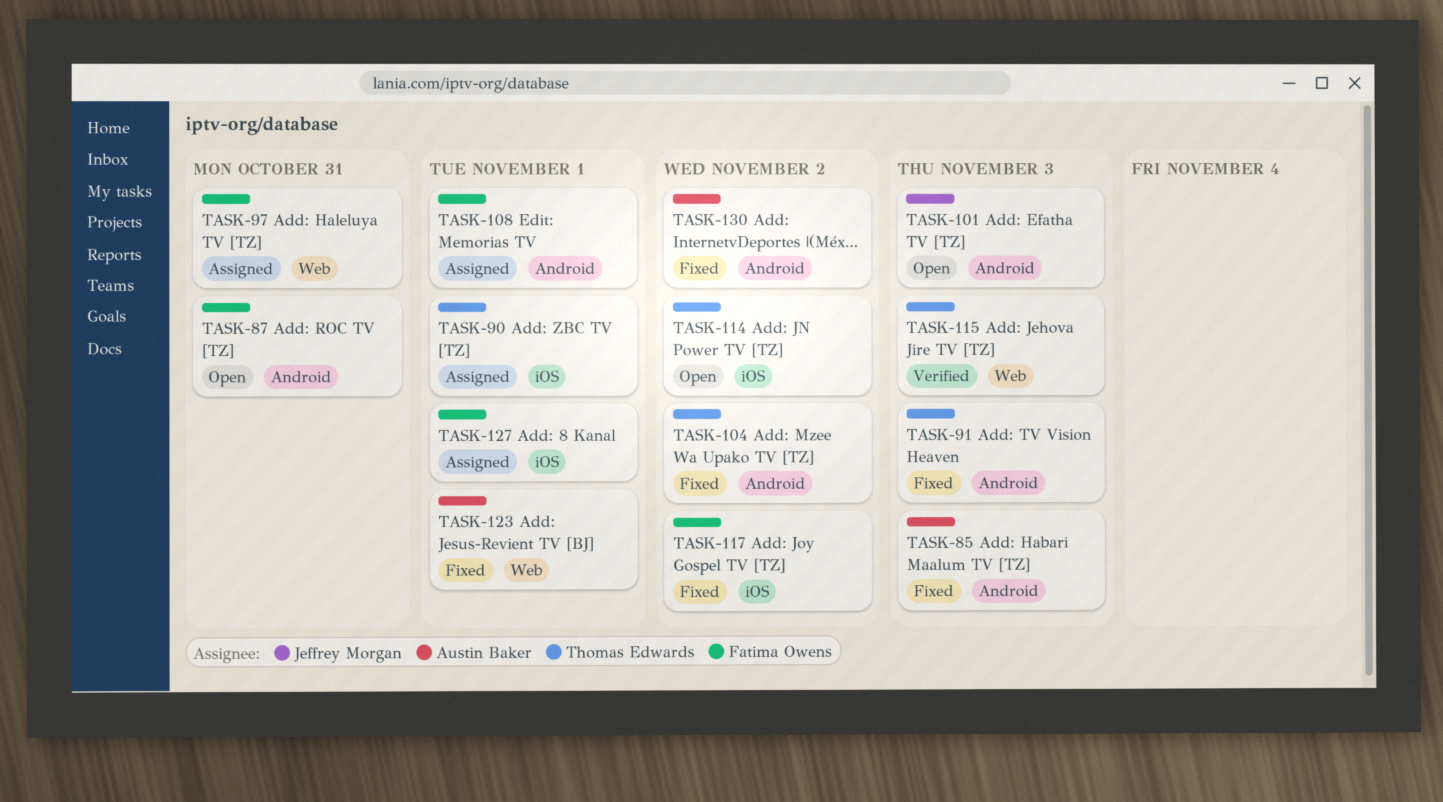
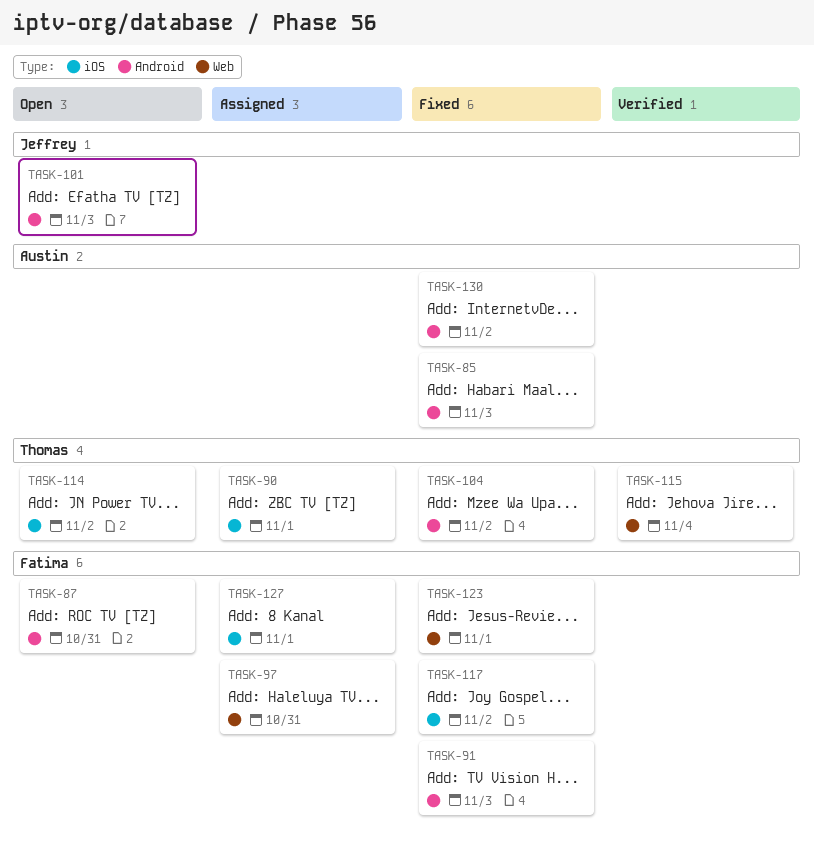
TASK-91, owner: Thomas Edwards -> Fatima Owens
TASK-108: present -> none
TASK-115, due: Nov 3 -> Nov 4
TASK-123, owner: Austin Baker -> Fatima Owens

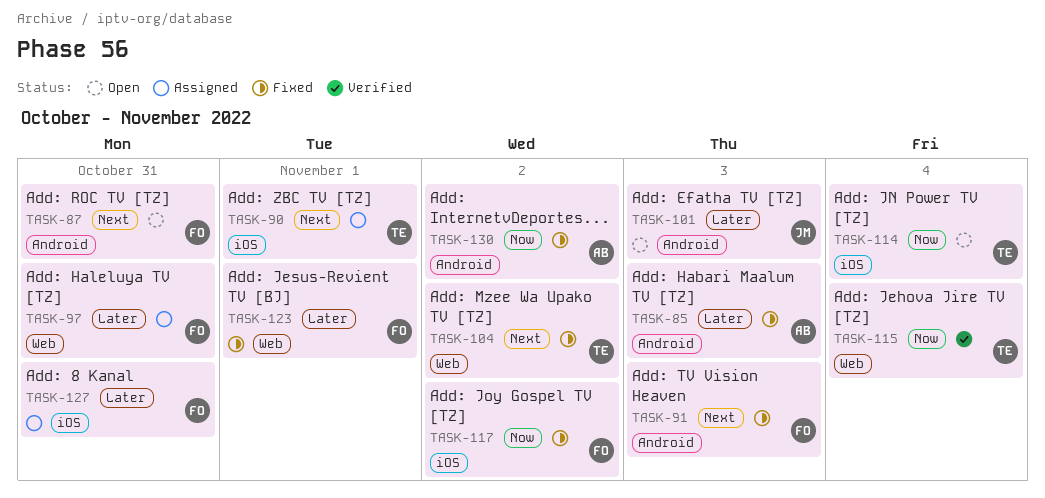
TASK-104, label: Android -> Web
TASK-114, due: Nov 2 -> Nov 4
TASK-127, due: Nov 1 -> Oct 31

